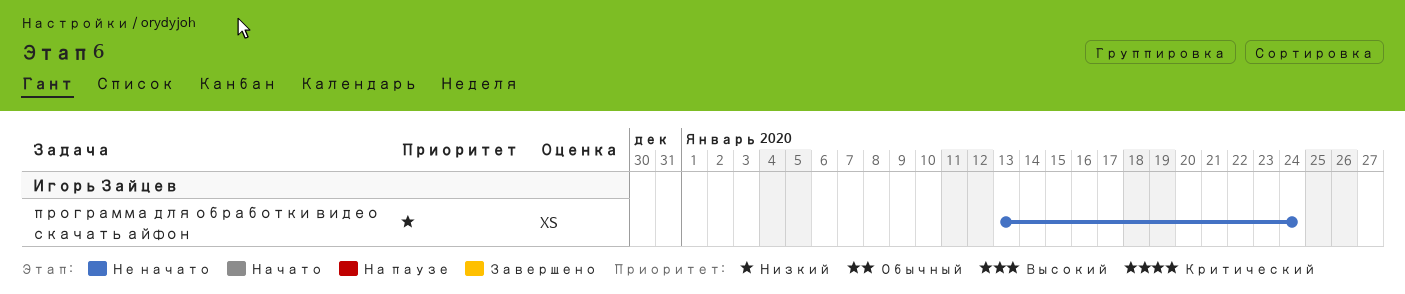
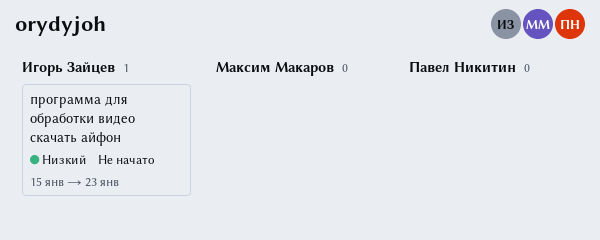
программа для обработки видео скачать айфон, start: Jan 13 -> Jan 15
программа для обработки видео скачать айфон, due: Jan 24 -> Jan 23

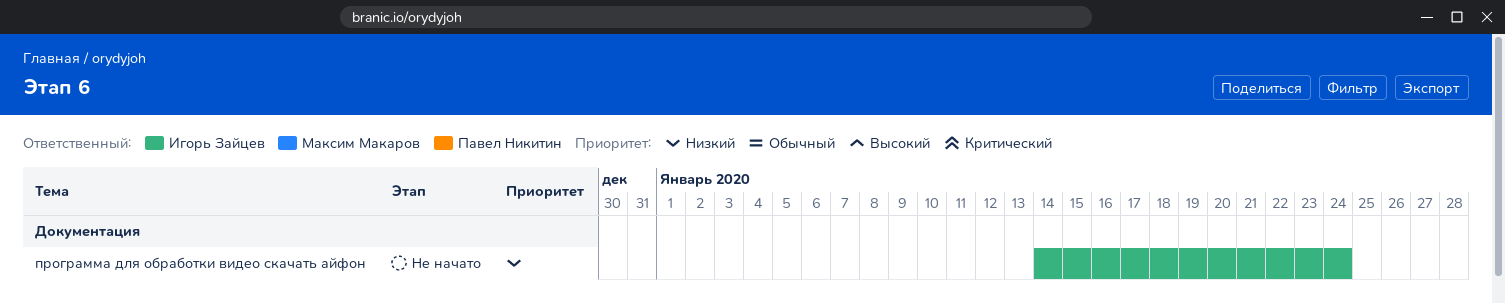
программа для обработки видео скачать айфон, start: Jan 15 -> Jan 14
программа для обработки видео скачать айфон, due: Jan 23 -> Jan 24

